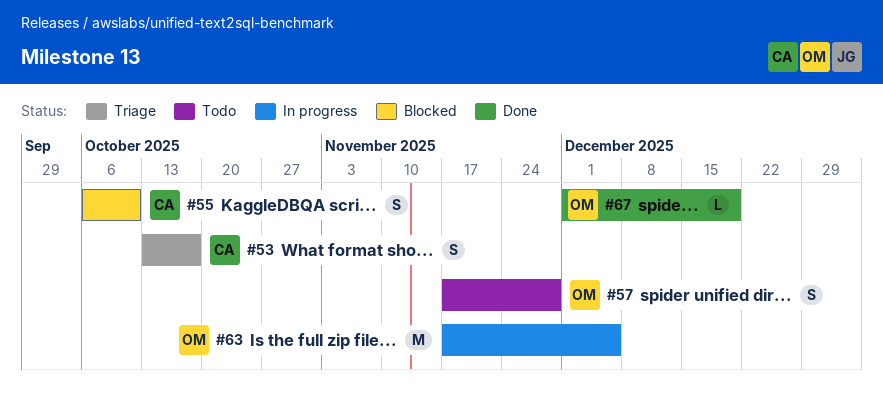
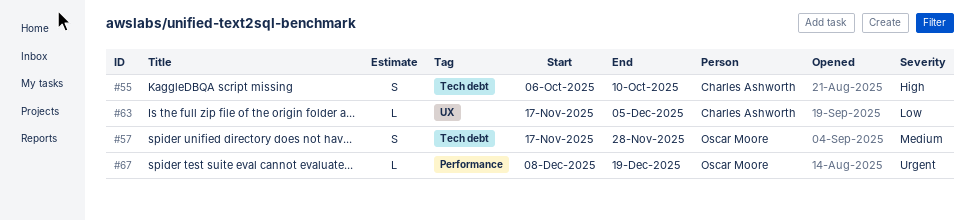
#53: present -> none
#63, owner: Oscar Moore -> Charles Ashworth
#63, estimate: M -> L
#67, start: Dec 1 -> Dec 8

